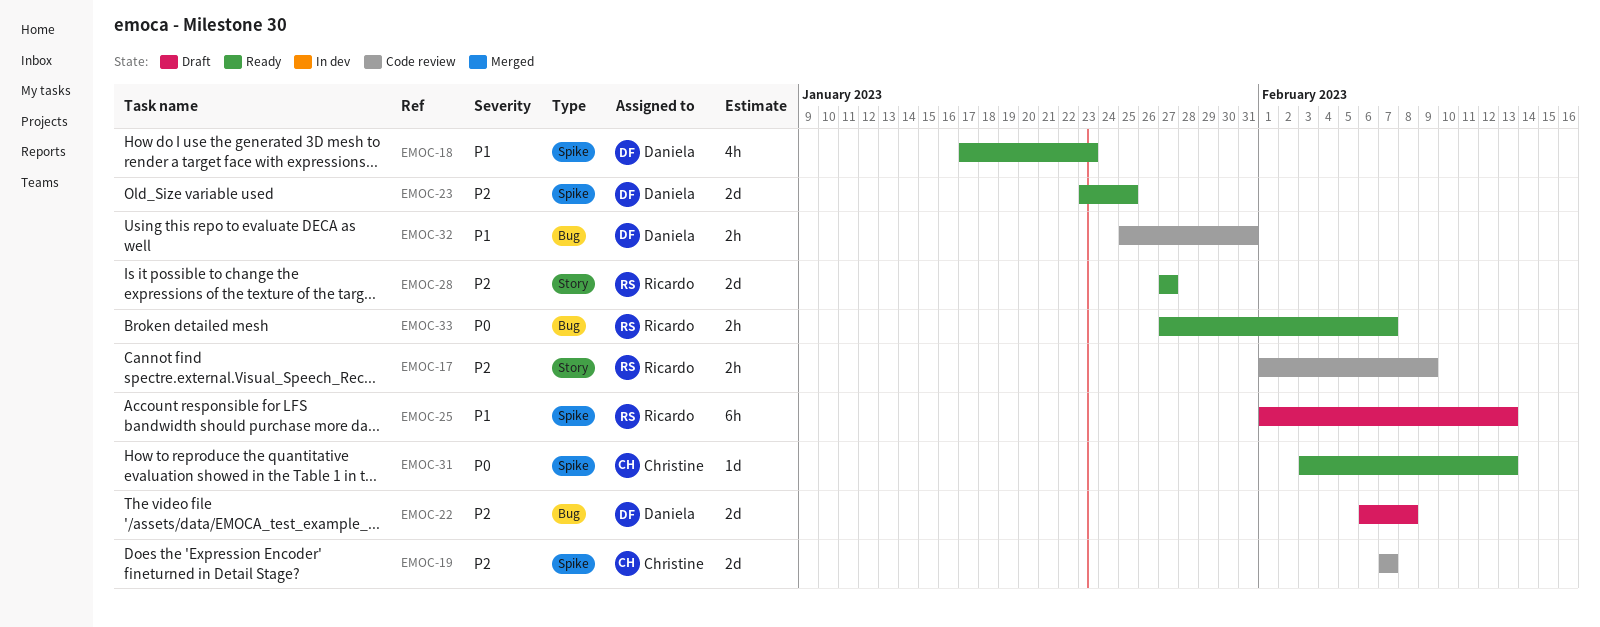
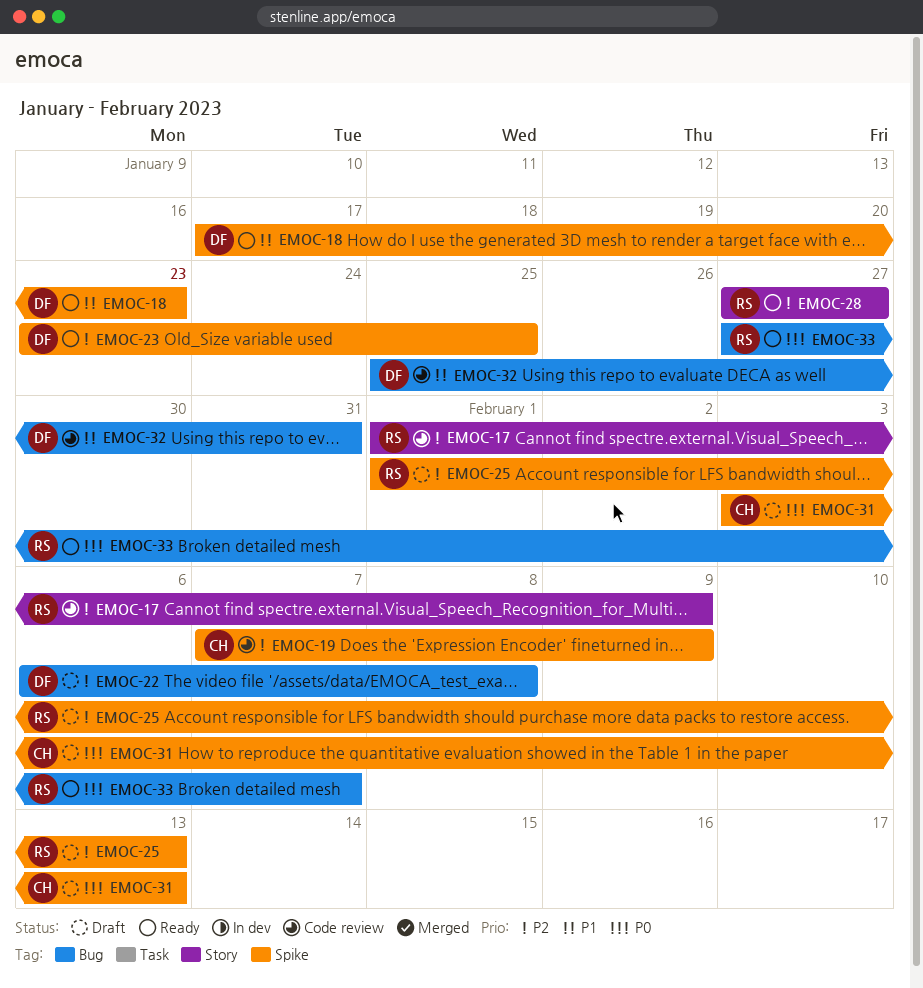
EMOC-19, due: Feb 7 -> Feb 9
EMOC-25, priority: P1 -> P2
EMOC-31, status: Ready -> Draft

